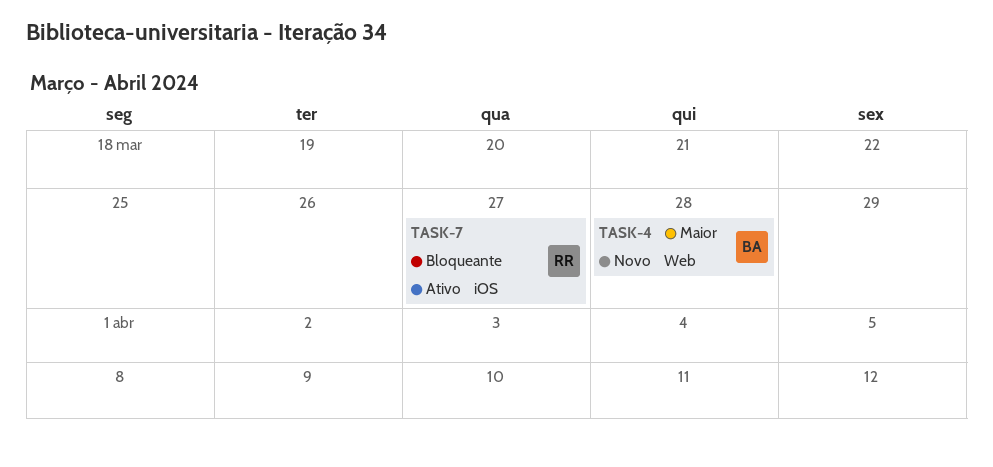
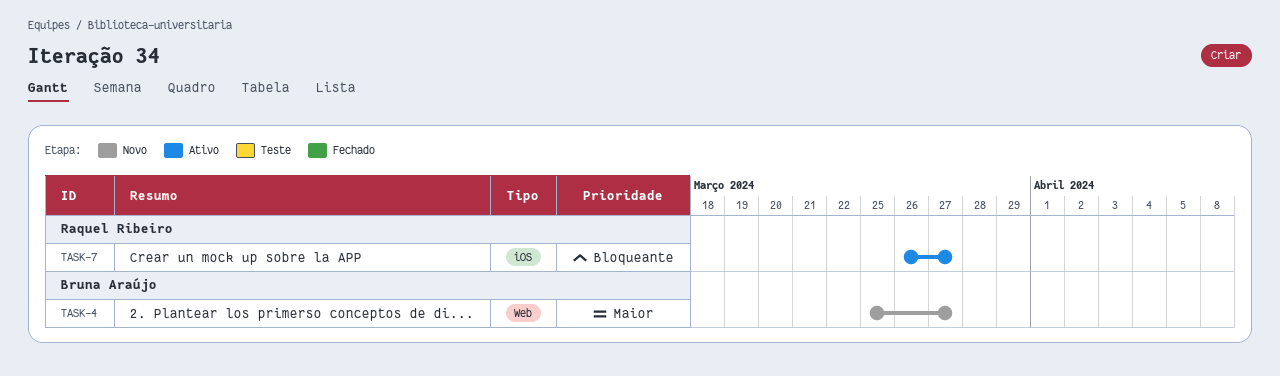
TASK-4, due: Mar 28 -> Mar 27

